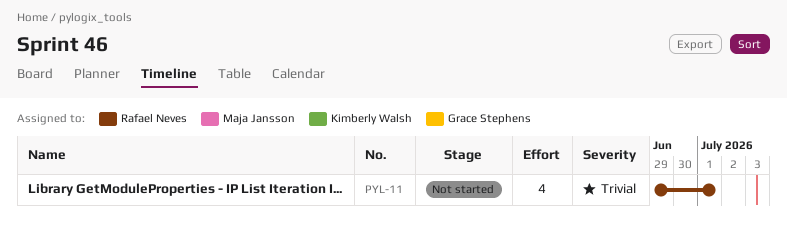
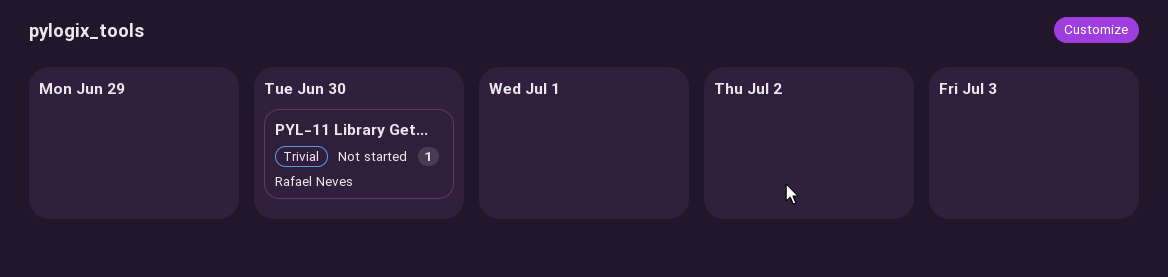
PYL-11, estimate: 4 -> 1
PYL-11, due: Jul 1 -> Jun 30

